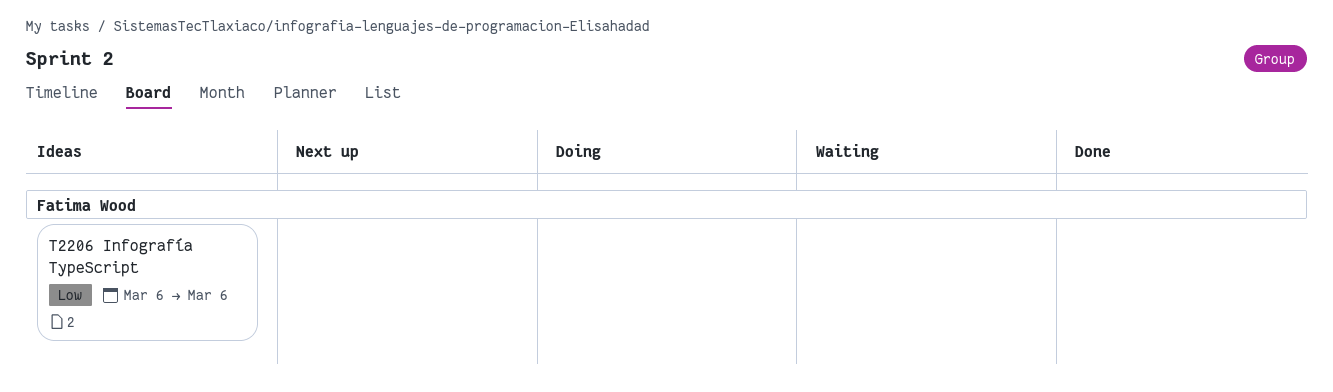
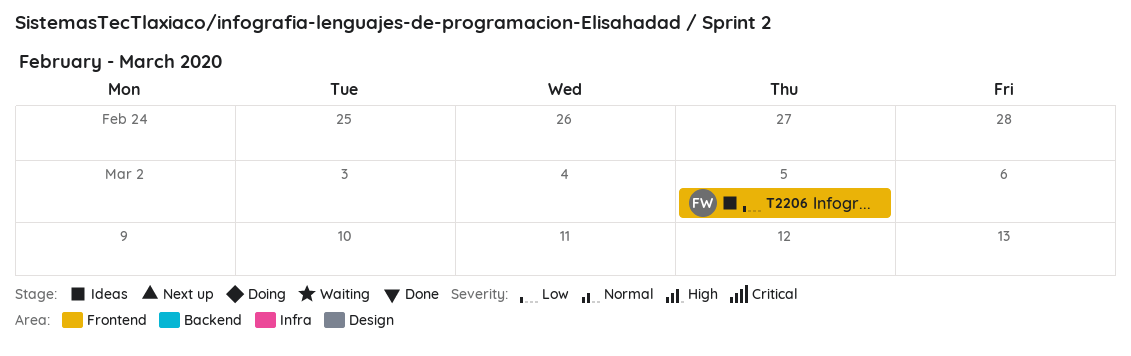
T2206, start: Mar 6 -> Mar 5
T2206, due: Mar 6 -> Mar 5

